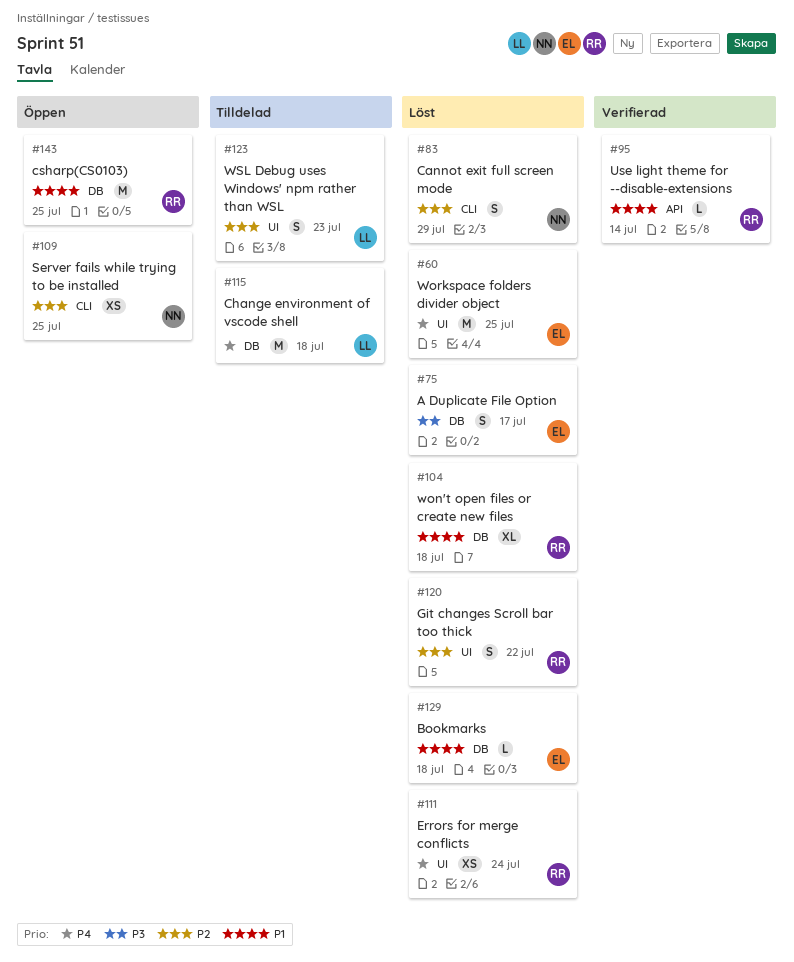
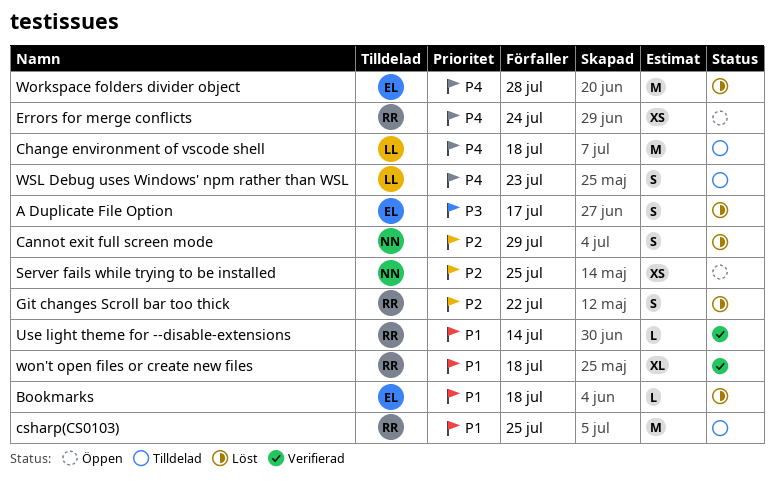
csharp(CS0103), status: Öppen -> Tilldelad
Errors for merge conflicts, status: Löst -> Öppen
won't open files or create new files, status: Löst -> Verifierad
Workspace folders divider object, due: Jul 25 -> Jul 28
WSL Debug uses Windows' npm rather than WSL, priority: P2 -> P4

